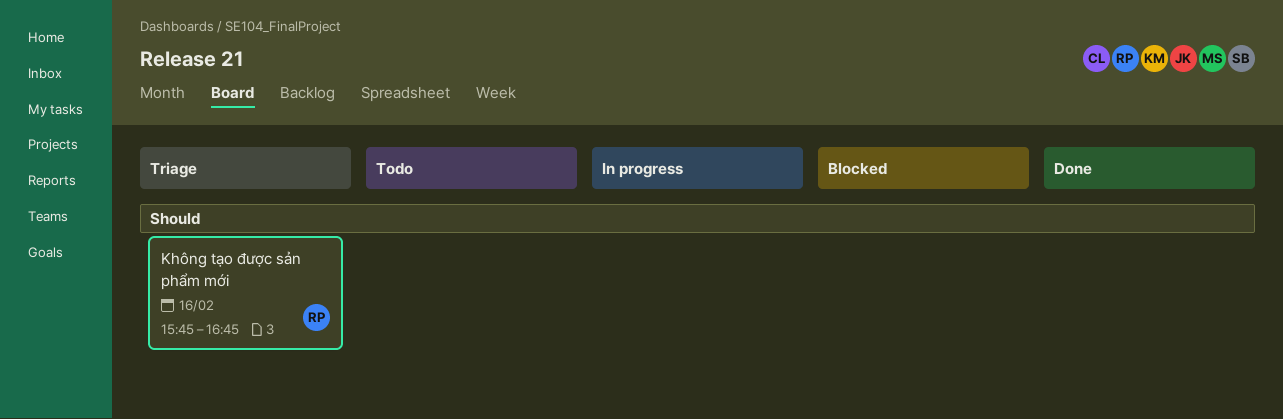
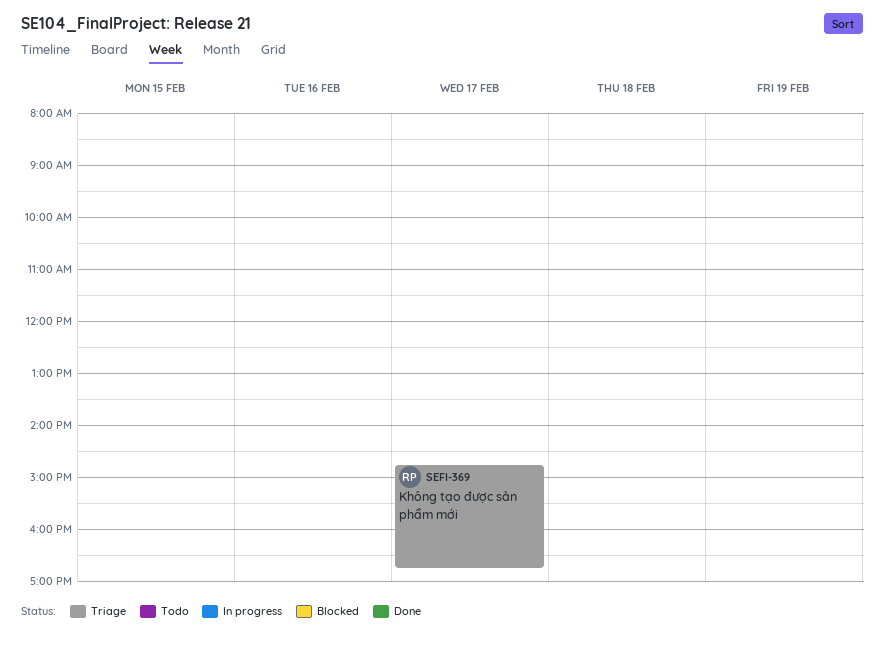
Không tạo được sản phẩm mới, day: Feb 16 -> Feb 17
Không tạo được sản phẩm mới, begins: 15:45 -> 14:45

